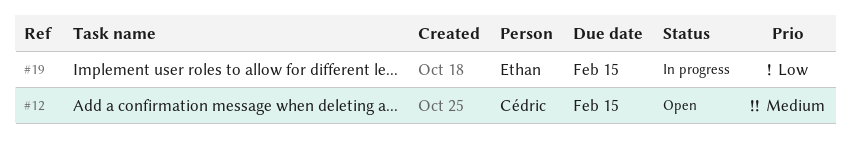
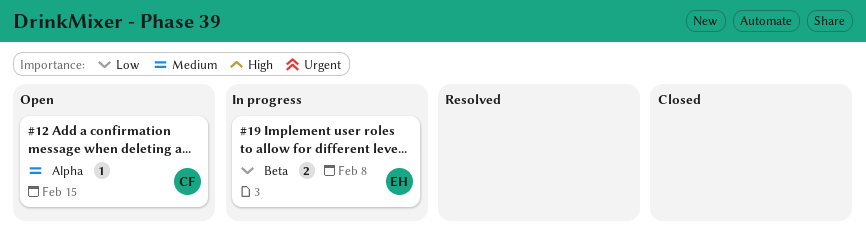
#19, due: Feb 15 -> Feb 8

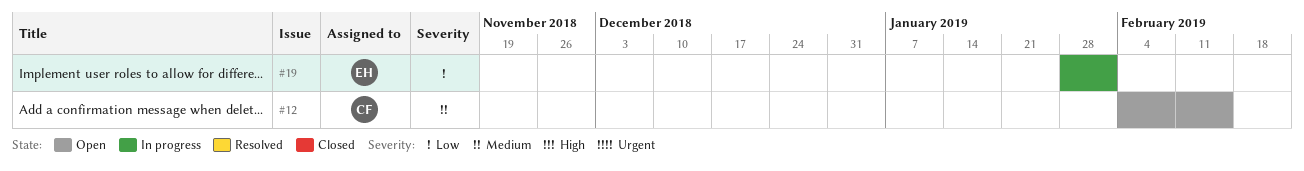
#19, due: Feb 8 -> Feb 1

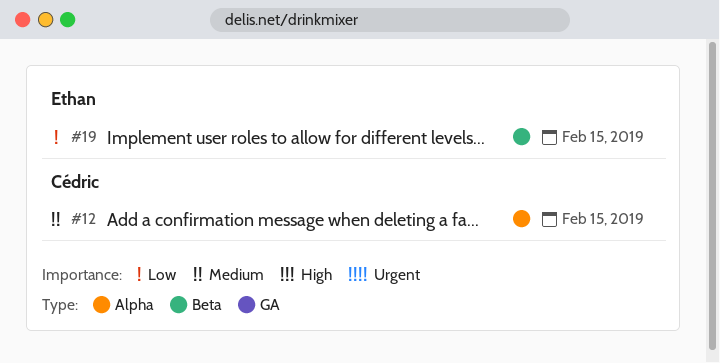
#19, due: Feb 1 -> Feb 15

